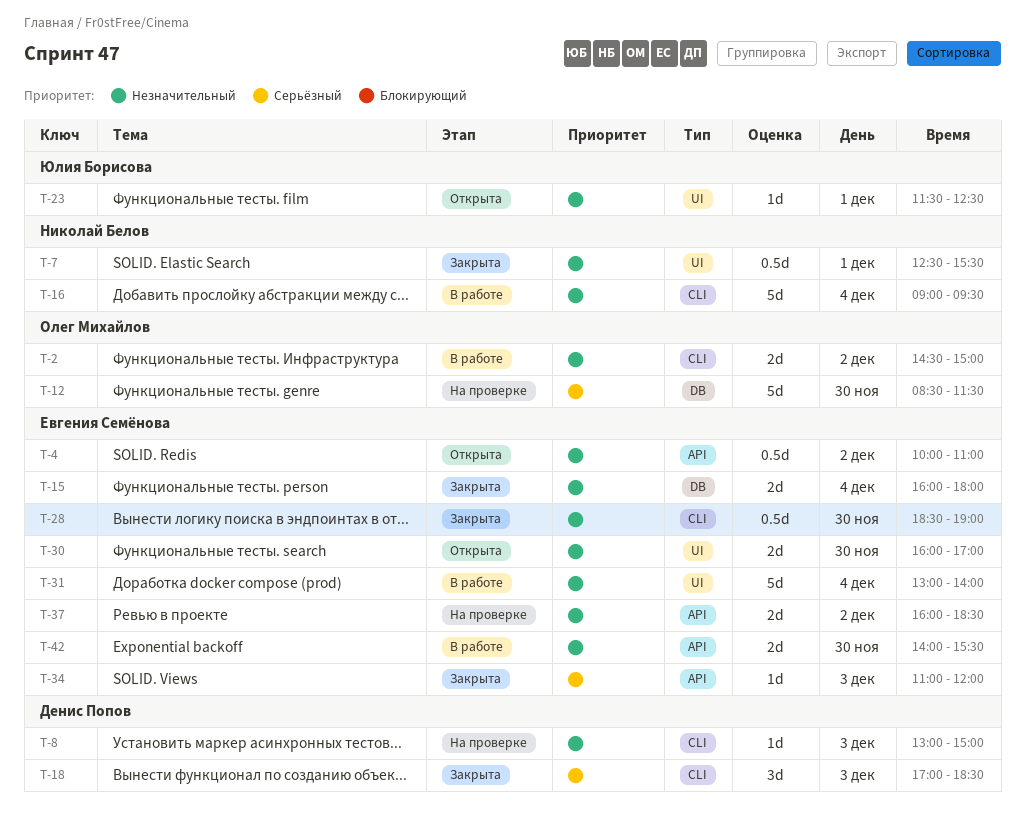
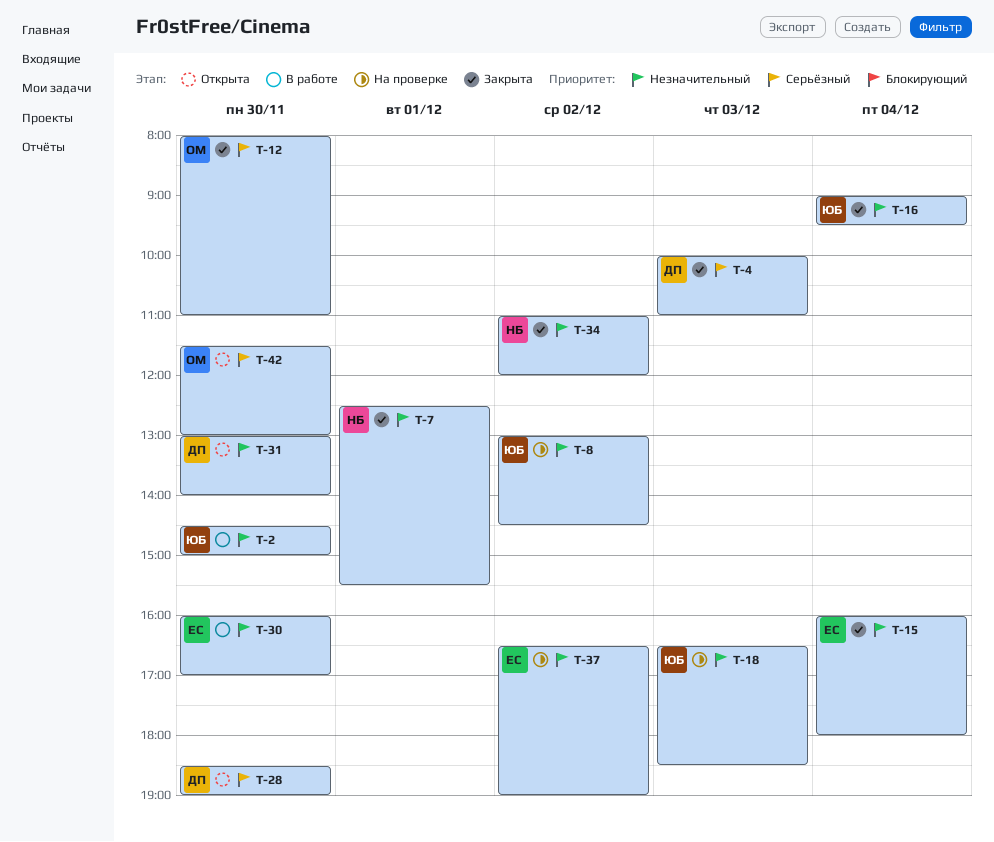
T-2, owner: Олег Михайлов -> Юлия Борисова
T-2, day: Dec 2 -> Nov 30
T-4, status: Открыта -> Закрыта
T-4, owner: Евгения Семёнова -> Денис Попов
T-4, priority: Незначительный -> Серьёзный
T-4, day: Dec 2 -> Dec 3
T-8, owner: Денис Попов -> Юлия Борисова
T-8, day: Dec 3 -> Dec 2
T-8, ends: 15:00 -> 14:30
T-12, status: На проверке -> Закрыта
T-12, begins: 08:30 -> 08:00
T-12, ends: 11:30 -> 11:00
T-16, status: В работе -> Закрыта
T-16, owner: Николай Белов -> Юлия Борисова
T-18, status: Закрыта -> На проверке
T-18, owner: Денис Попов -> Юлия Борисова
T-18, priority: Серьёзный -> Незначительный
T-18, begins: 17:00 -> 16:30
T-23: present -> none
T-28, status: Закрыта -> Открыта
T-28, owner: Евгения Семёнова -> Денис Попов
T-28, priority: Незначительный -> Серьёзный
T-30, status: Открыта -> В работе
T-31, status: В работе -> Открыта
T-31, owner: Евгения Семёнова -> Денис Попов
T-31, day: Dec 4 -> Nov 30
T-34, owner: Евгения Семёнова -> Николай Белов
T-34, priority: Серьёзный -> Незначительный
T-34, day: Dec 3 -> Dec 2
T-37, begins: 16:00 -> 16:30
T-37, ends: 18:30 -> 19:00
T-42, status: В работе -> Открыта
T-42, owner: Евгения Семёнова -> Олег Михайлов
T-42, priority: Незначительный -> Серьёзный
T-42, begins: 14:00 -> 11:30
T-42, ends: 15:30 -> 13:00

